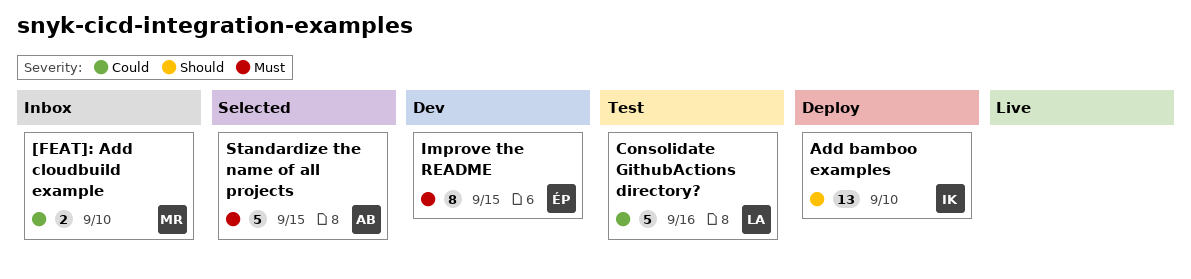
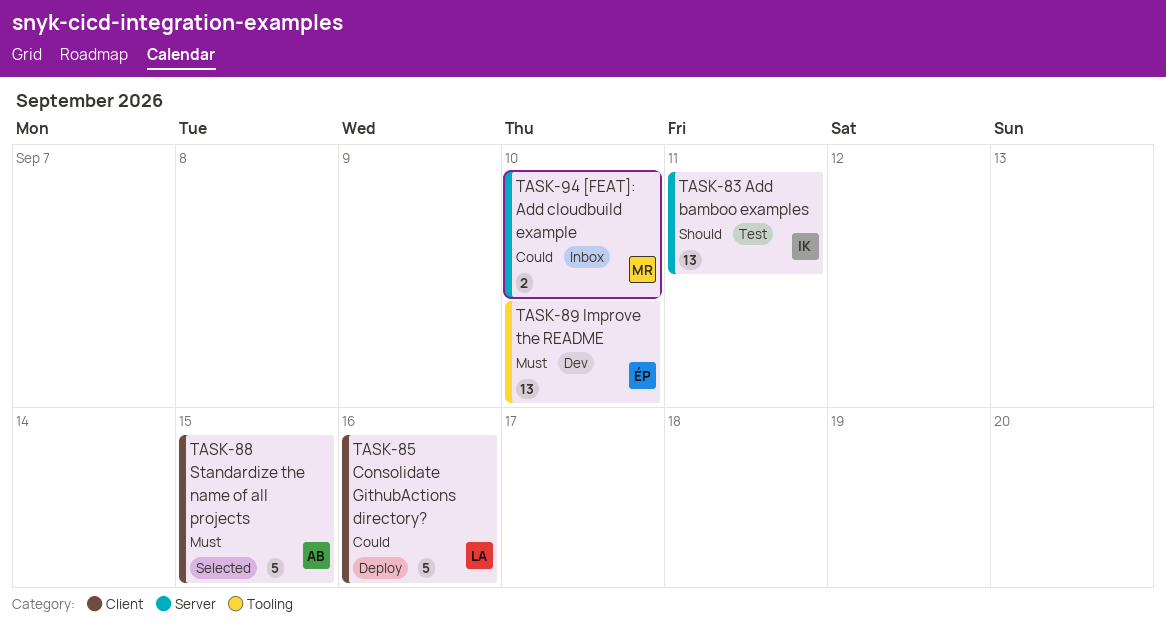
Add bamboo examples, status: Deploy -> Test
Add bamboo examples, due: Sep 10 -> Sep 11
Consolidate GithubActions directory?, status: Test -> Deploy
Improve the README, estimate: 8 -> 13
Improve the README, due: Sep 15 -> Sep 10

